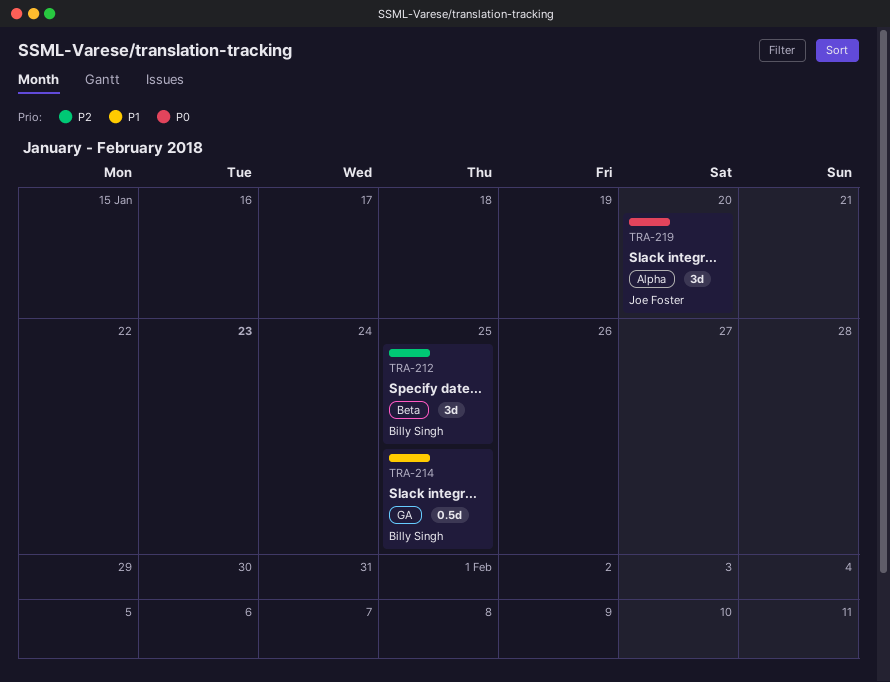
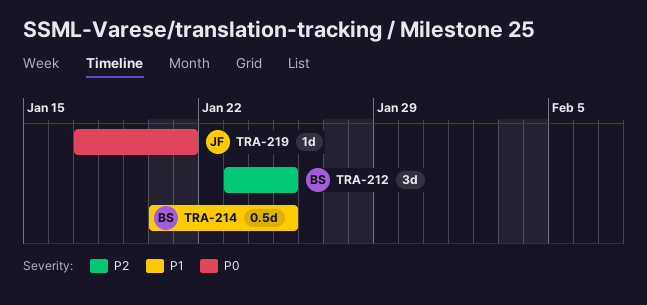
TRA-219, estimate: 3d -> 1d
TRA-219, due: Jan 20 -> Jan 21

